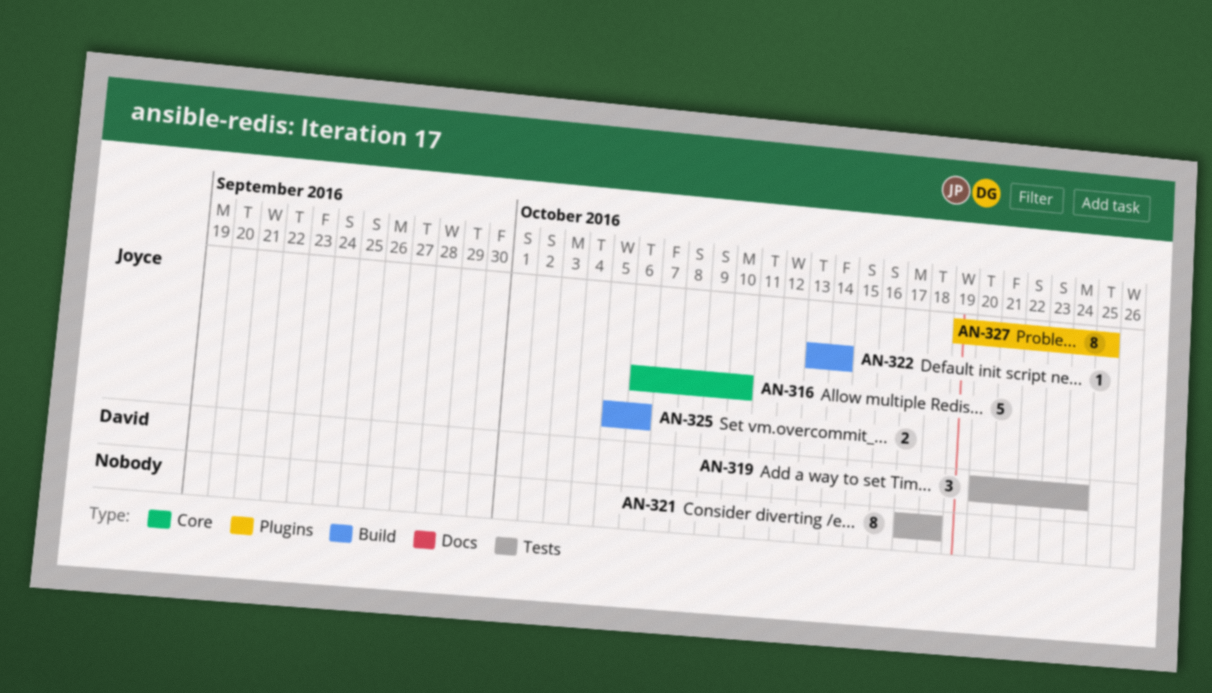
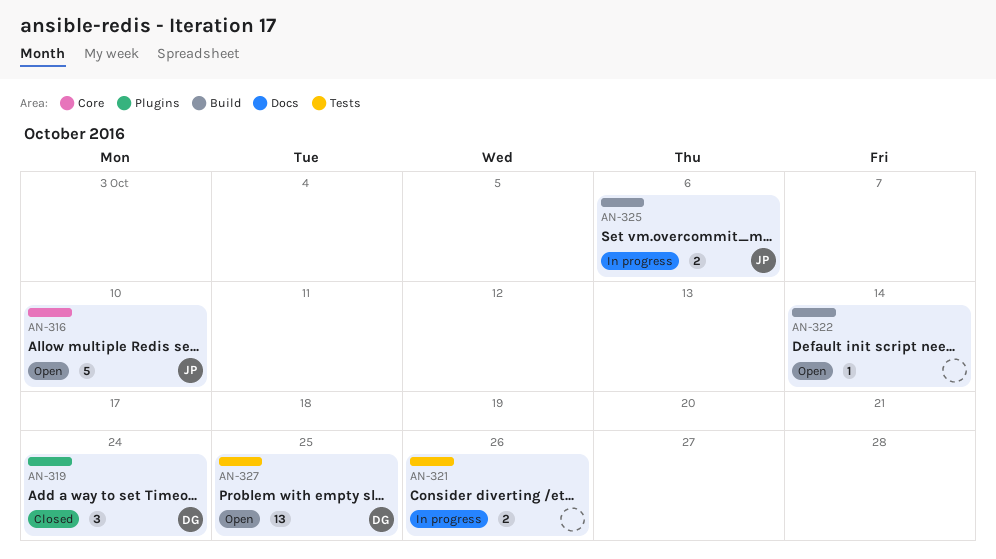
AN-319, label: Tests -> Plugins
AN-321, estimate: 8 -> 2
AN-321, due: Oct 18 -> Oct 26
AN-322, owner: Joyce -> none
AN-327, owner: Joyce -> David
AN-327, label: Plugins -> Tests
AN-327, estimate: 8 -> 13

